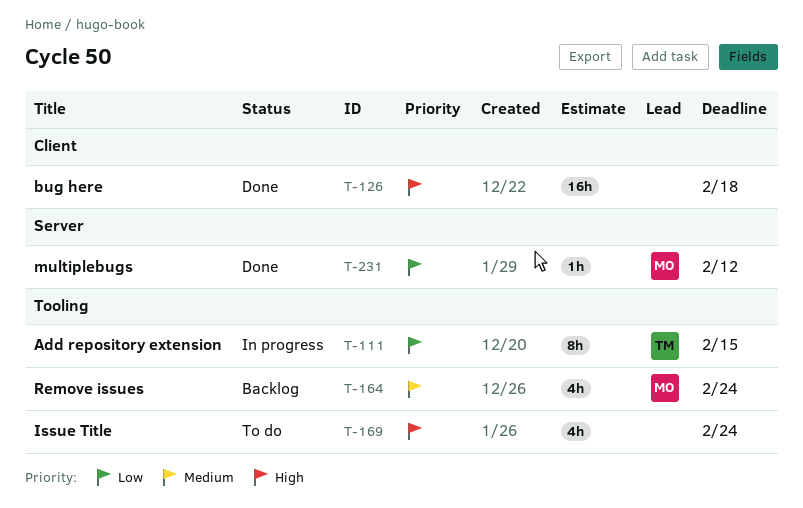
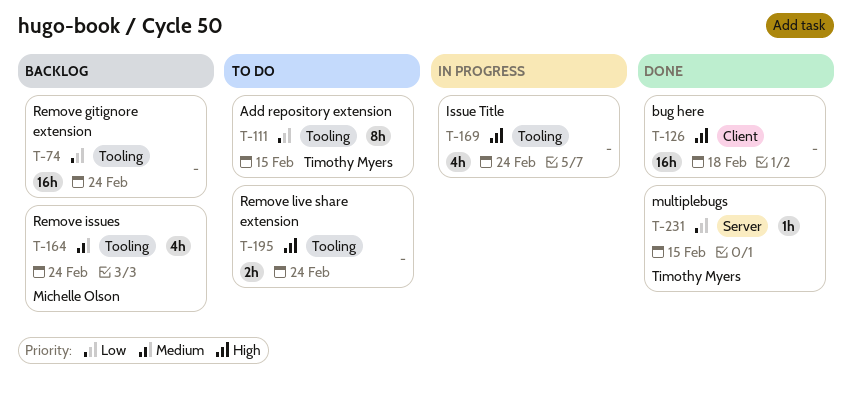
T-74: none -> present
T-111, status: In progress -> To do
T-169, status: To do -> In progress
T-195: none -> present
T-231, owner: Michelle Olson -> Timothy Myers
T-231, due: Feb 12 -> Feb 15

